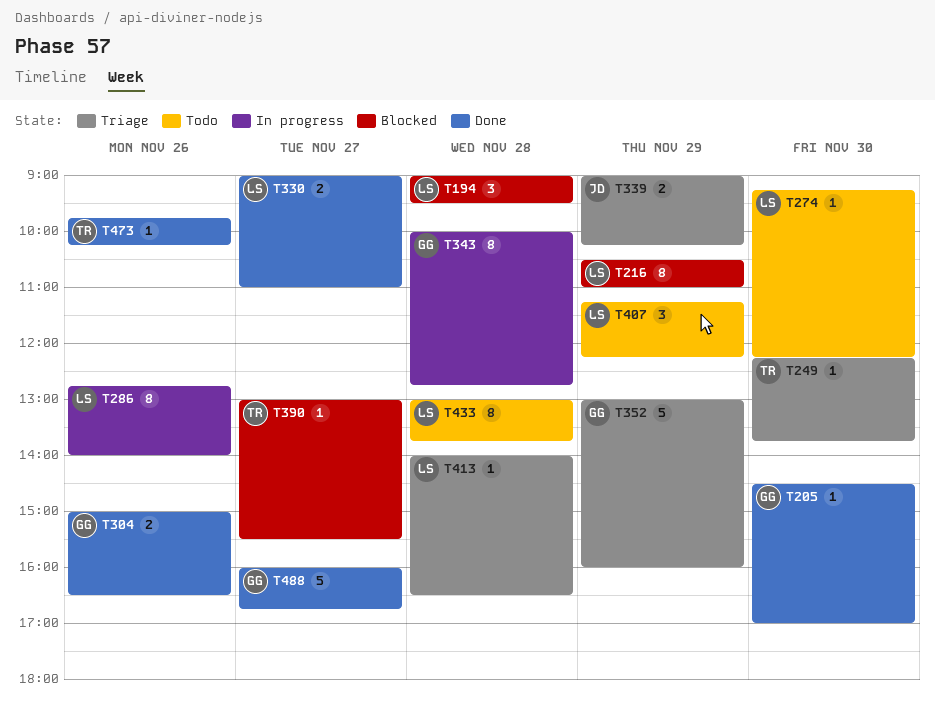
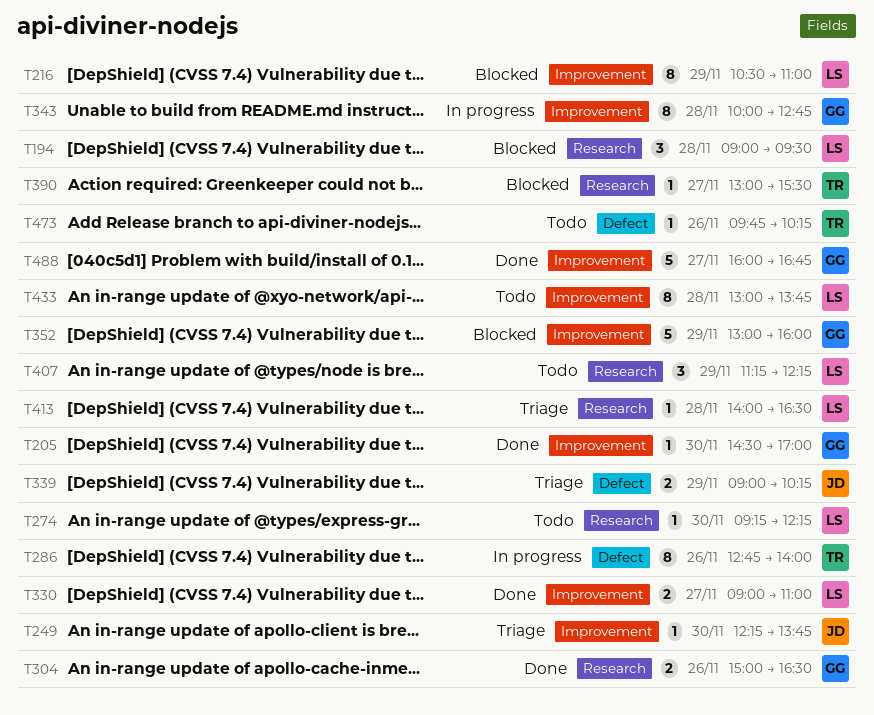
T249, owner: TR -> JD
T286, owner: LS -> TR
T352, status: Triage -> Blocked
T473, status: Done -> Todo

